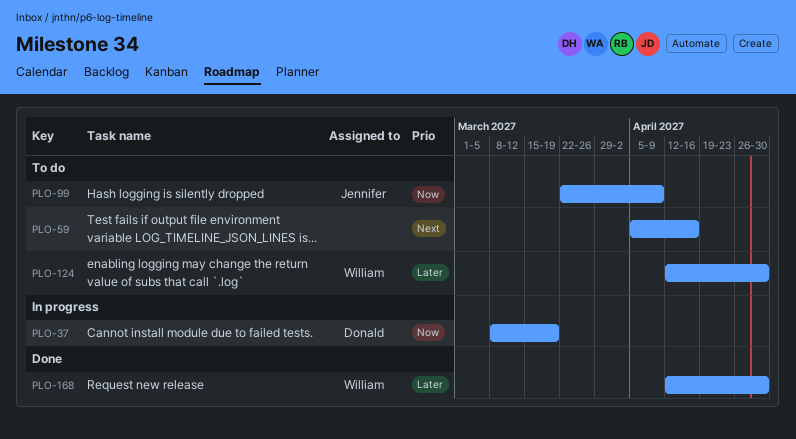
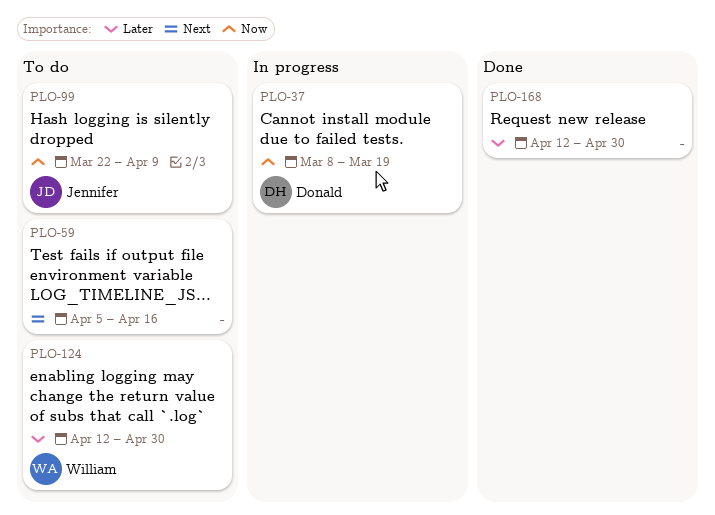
PLO-168, owner: William -> none

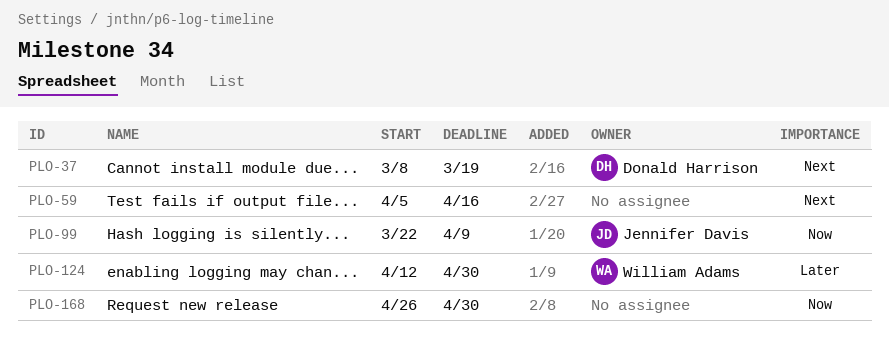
PLO-37, priority: Now -> Next
PLO-168, priority: Later -> Now
PLO-168, start: Apr 12 -> Apr 26

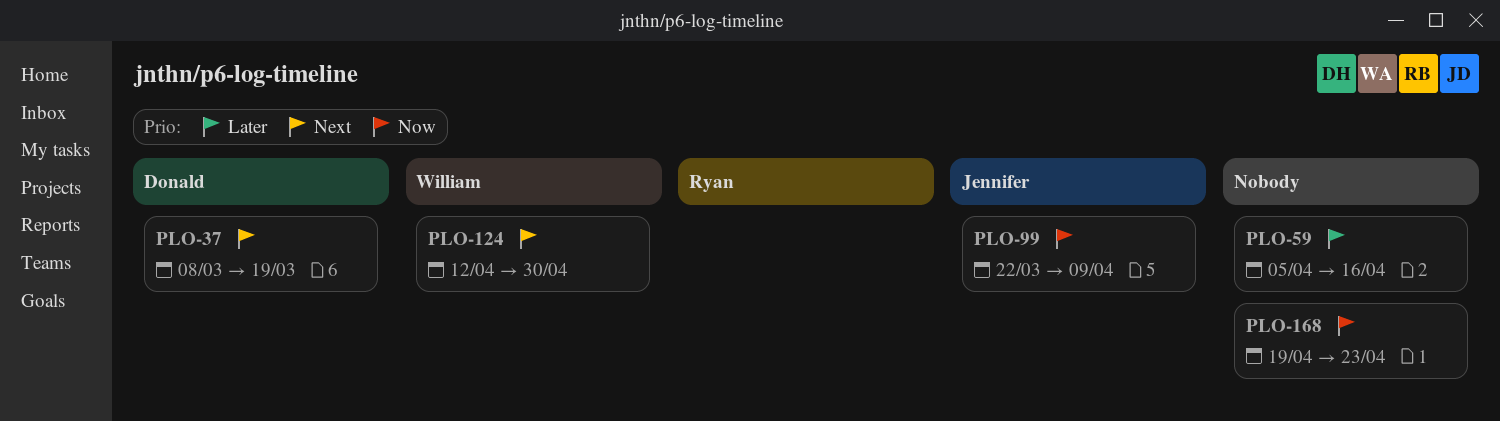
PLO-59, priority: Next -> Later
PLO-124, priority: Later -> Next
PLO-168, start: Apr 26 -> Apr 19
PLO-168, due: Apr 30 -> Apr 23

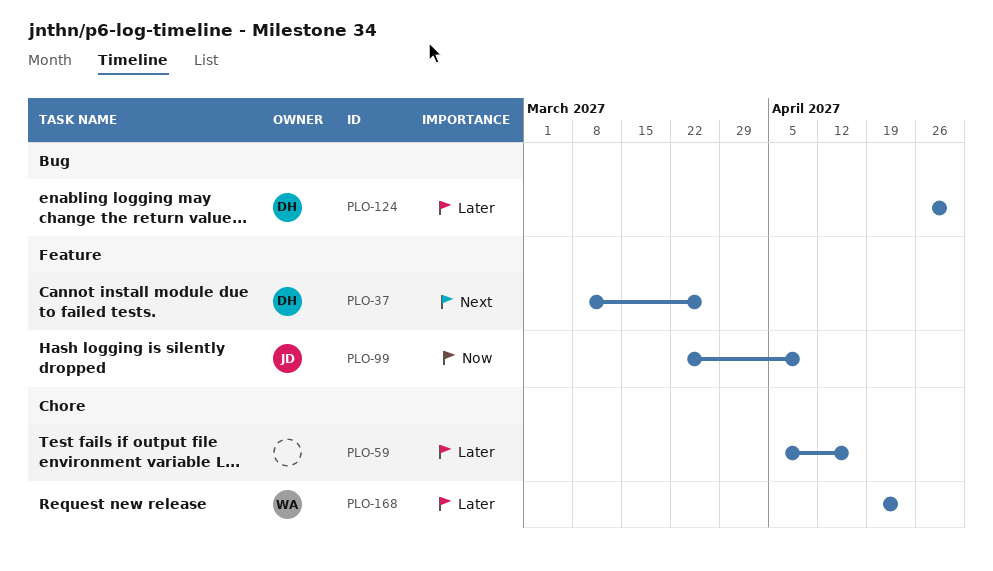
PLO-37, due: Mar 19 -> Mar 26
PLO-124, owner: William -> Donald
PLO-124, priority: Next -> Later
PLO-124, start: Apr 12 -> Apr 26
PLO-168, owner: none -> William
PLO-168, priority: Now -> Later

